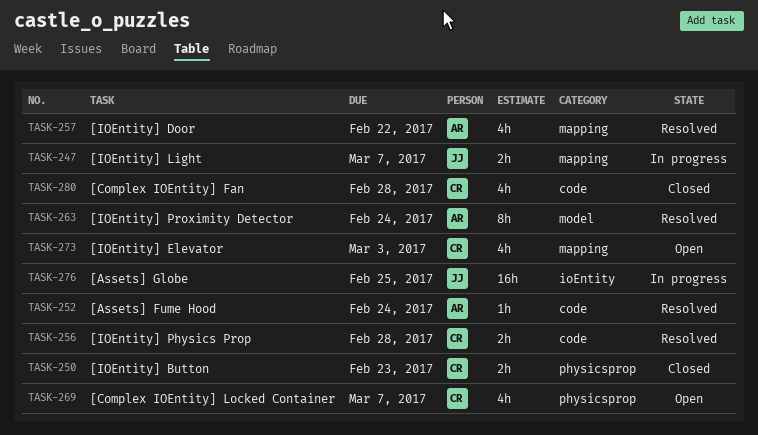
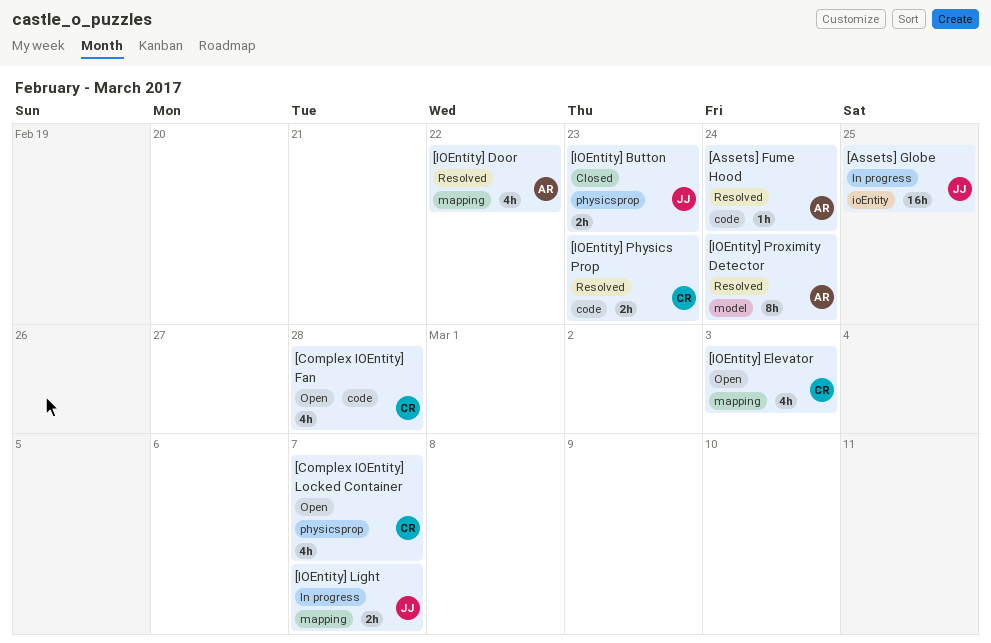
[Complex IOEntity] Fan, status: Closed -> Open
[IOEntity] Button, owner: CR -> JJ
[IOEntity] Physics Prop, due: Feb 28 -> Feb 23

